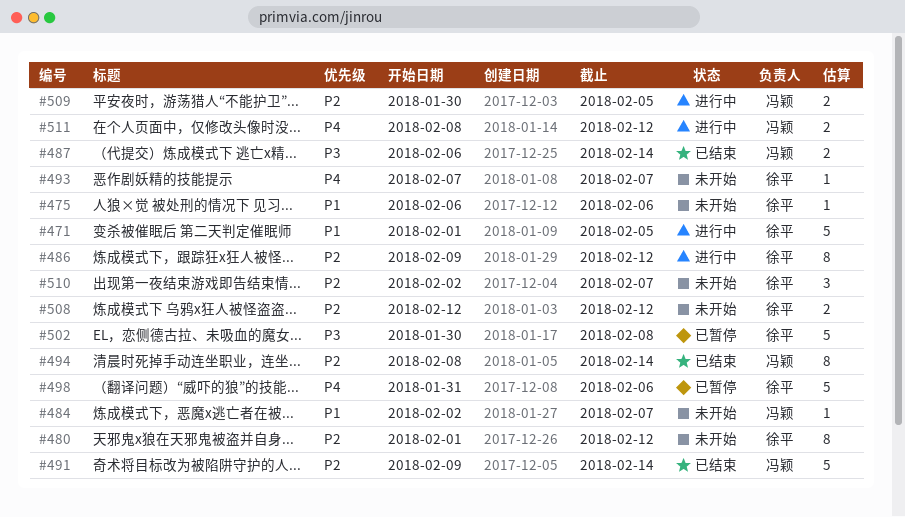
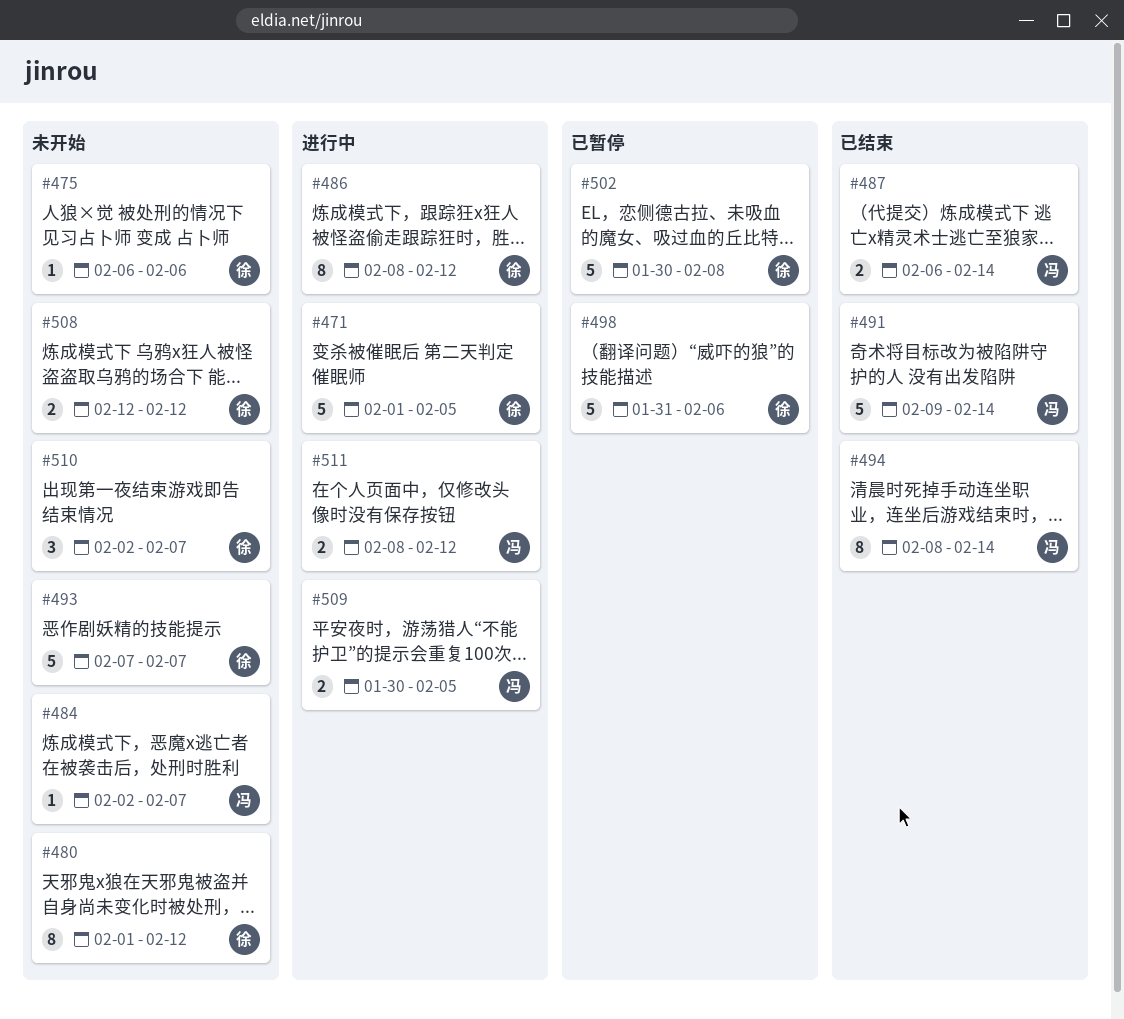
#486, start: Feb 9 -> Feb 8
#493, estimate: 1 -> 5

